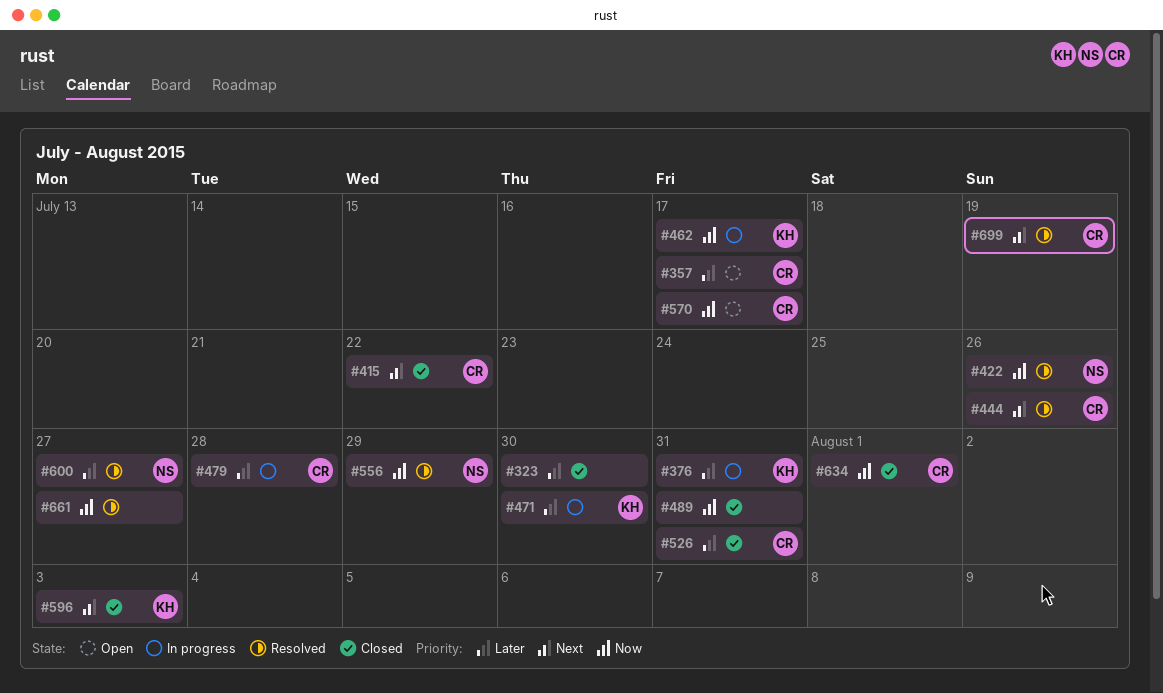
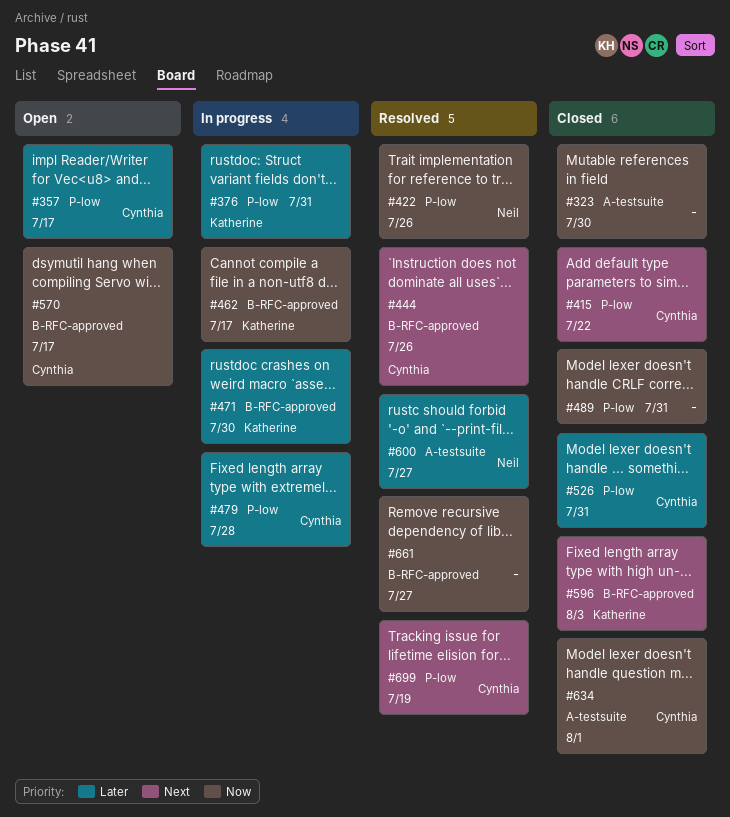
#323, priority: Later -> Now
#556: present -> none

